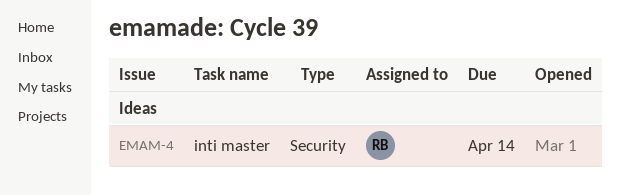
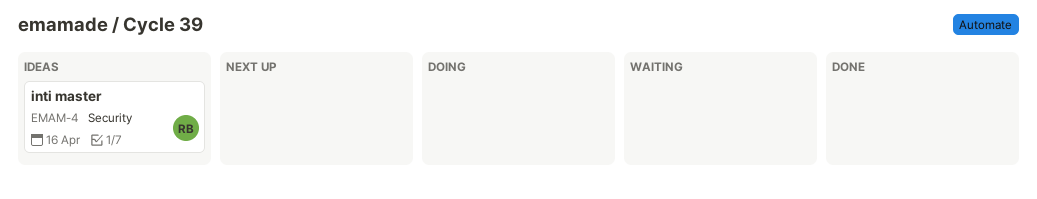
EMAM-4, due: Apr 14 -> Apr 16

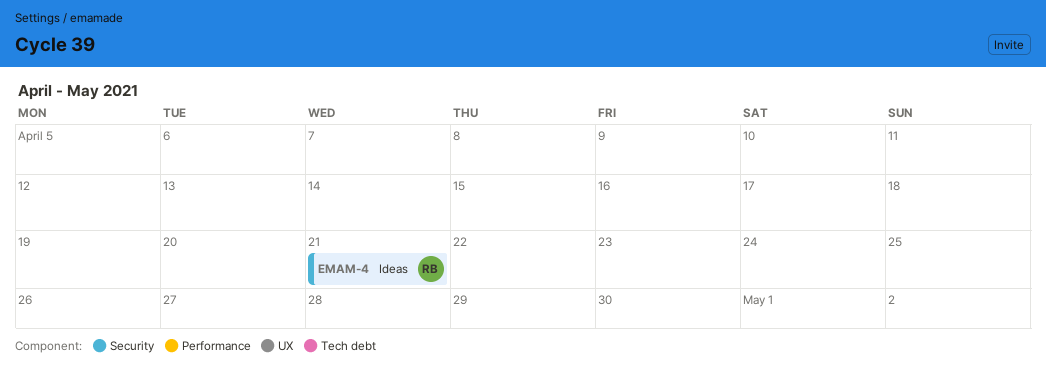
EMAM-4, due: Apr 16 -> Apr 21

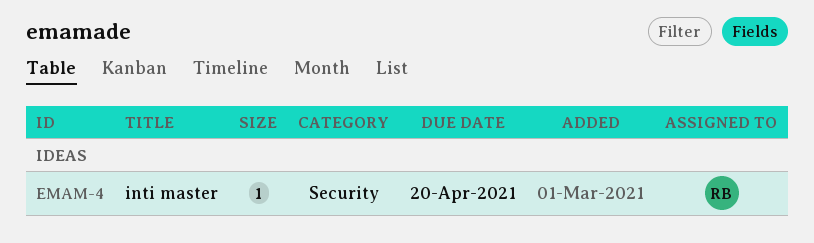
EMAM-4, due: Apr 21 -> Apr 20

